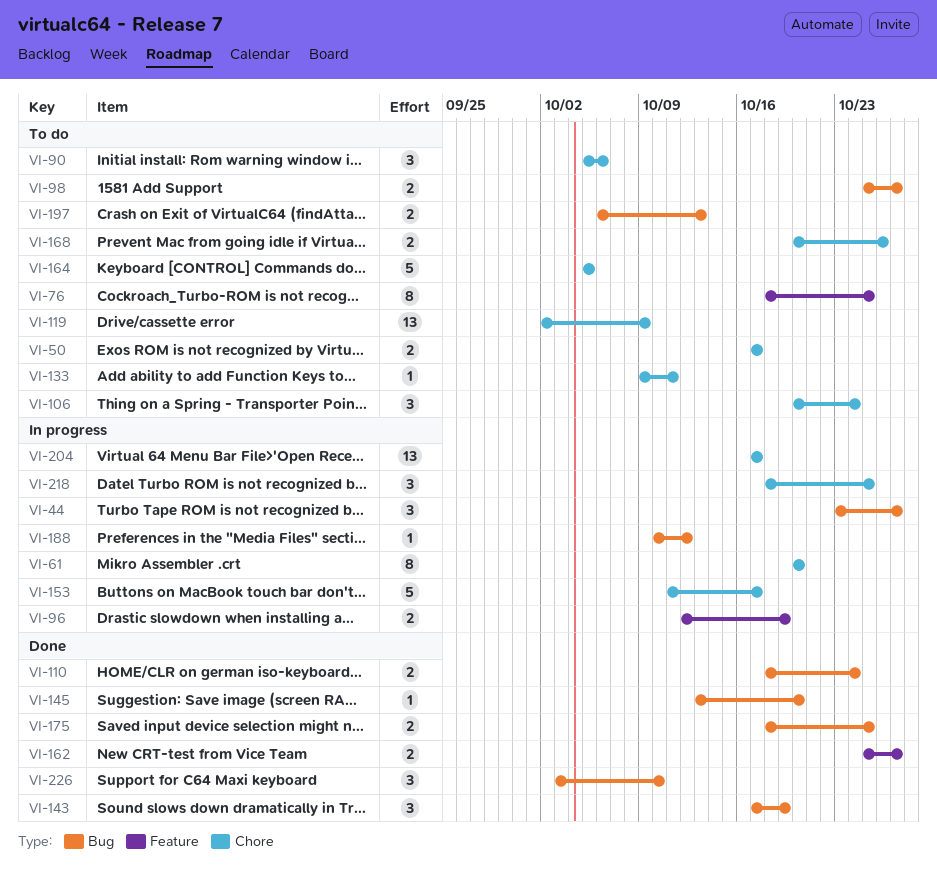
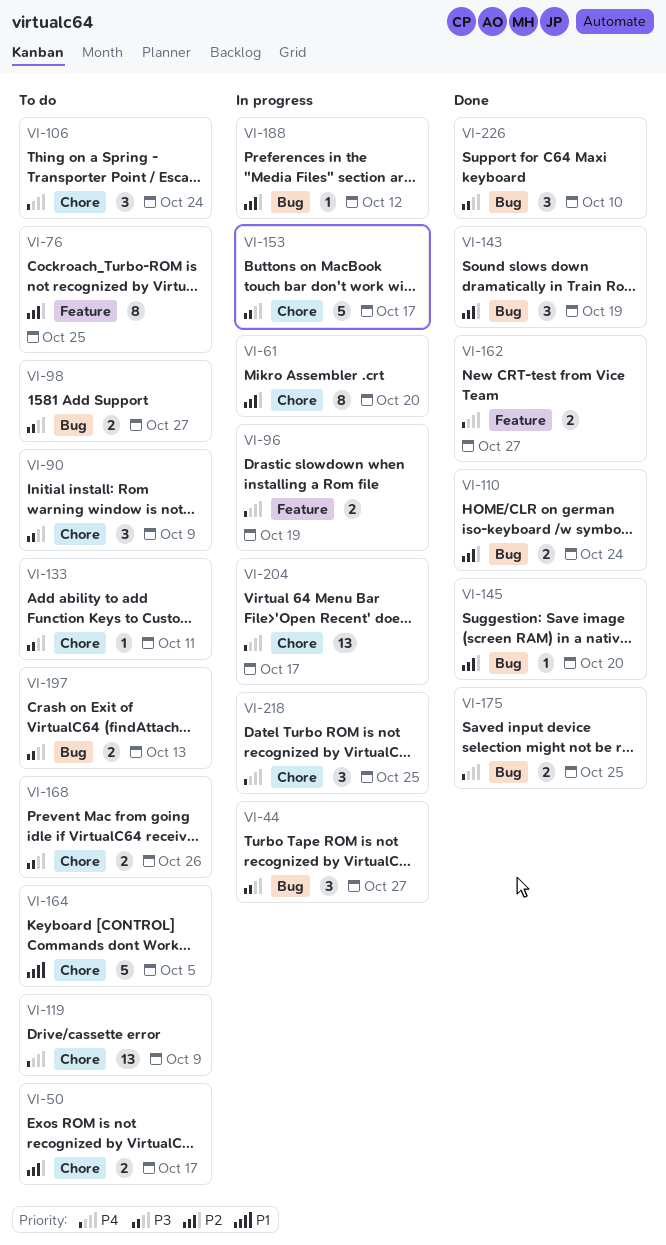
VI-90, due: Oct 6 -> Oct 9

